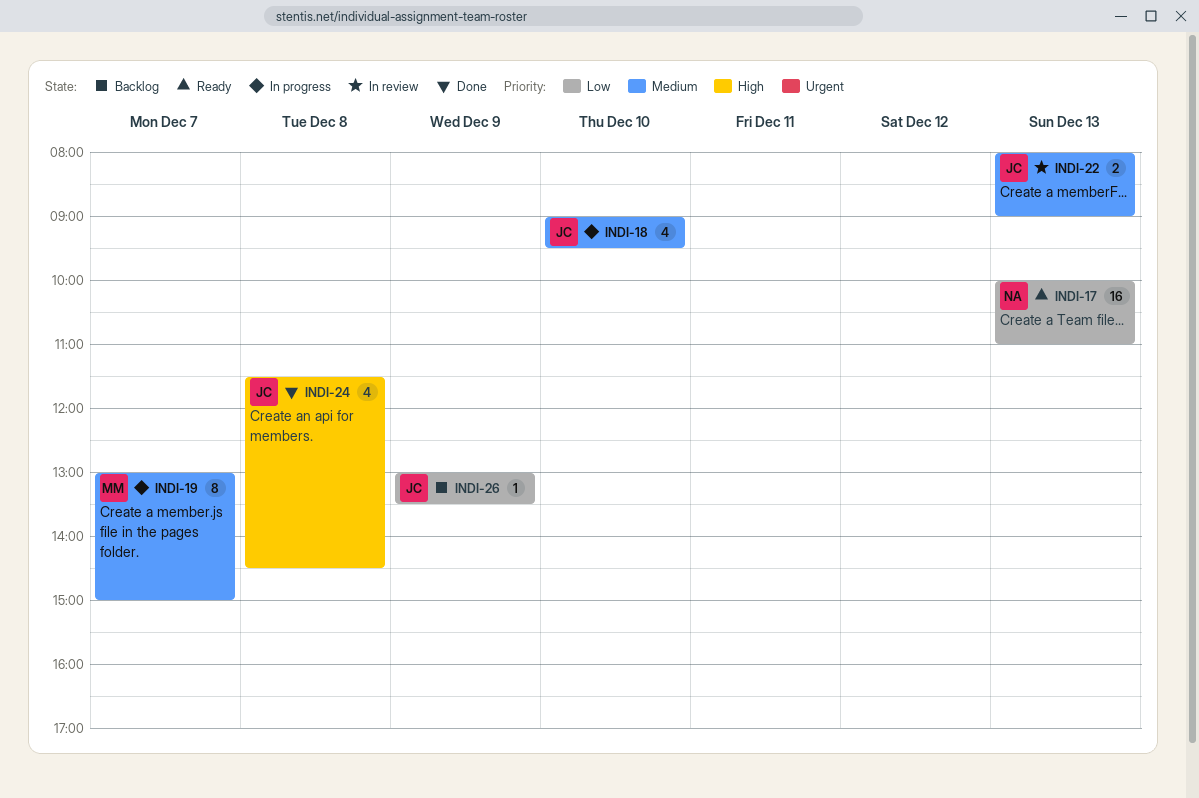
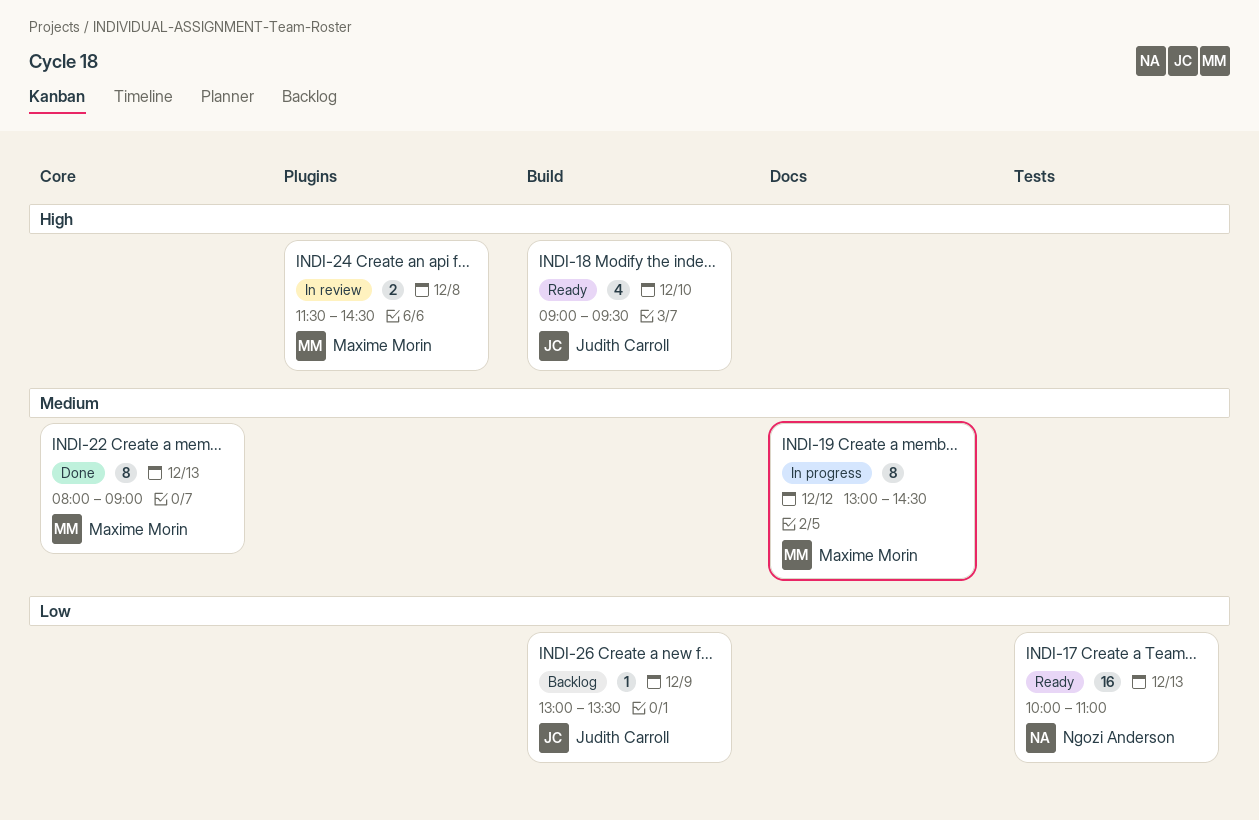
INDI-18, status: In progress -> Ready
INDI-18, priority: Medium -> High
INDI-19, day: Dec 7 -> Dec 12
INDI-19, ends: 15:00 -> 14:30
INDI-22, status: In review -> Done
INDI-22, owner: Judith Carroll -> Maxime Morin
INDI-22, estimate: 2 -> 8
INDI-24, status: Done -> In review
INDI-24, owner: Judith Carroll -> Maxime Morin
INDI-24, estimate: 4 -> 2

